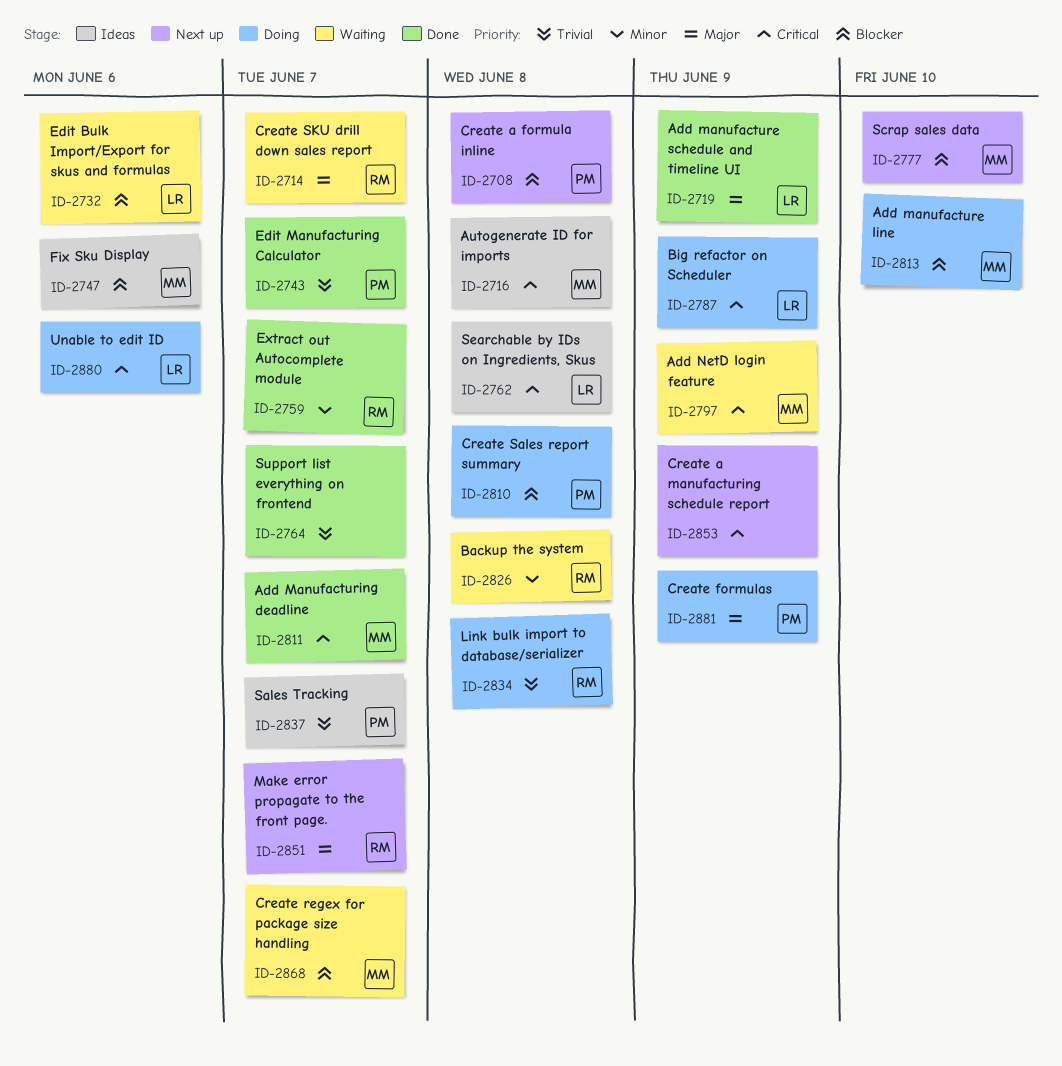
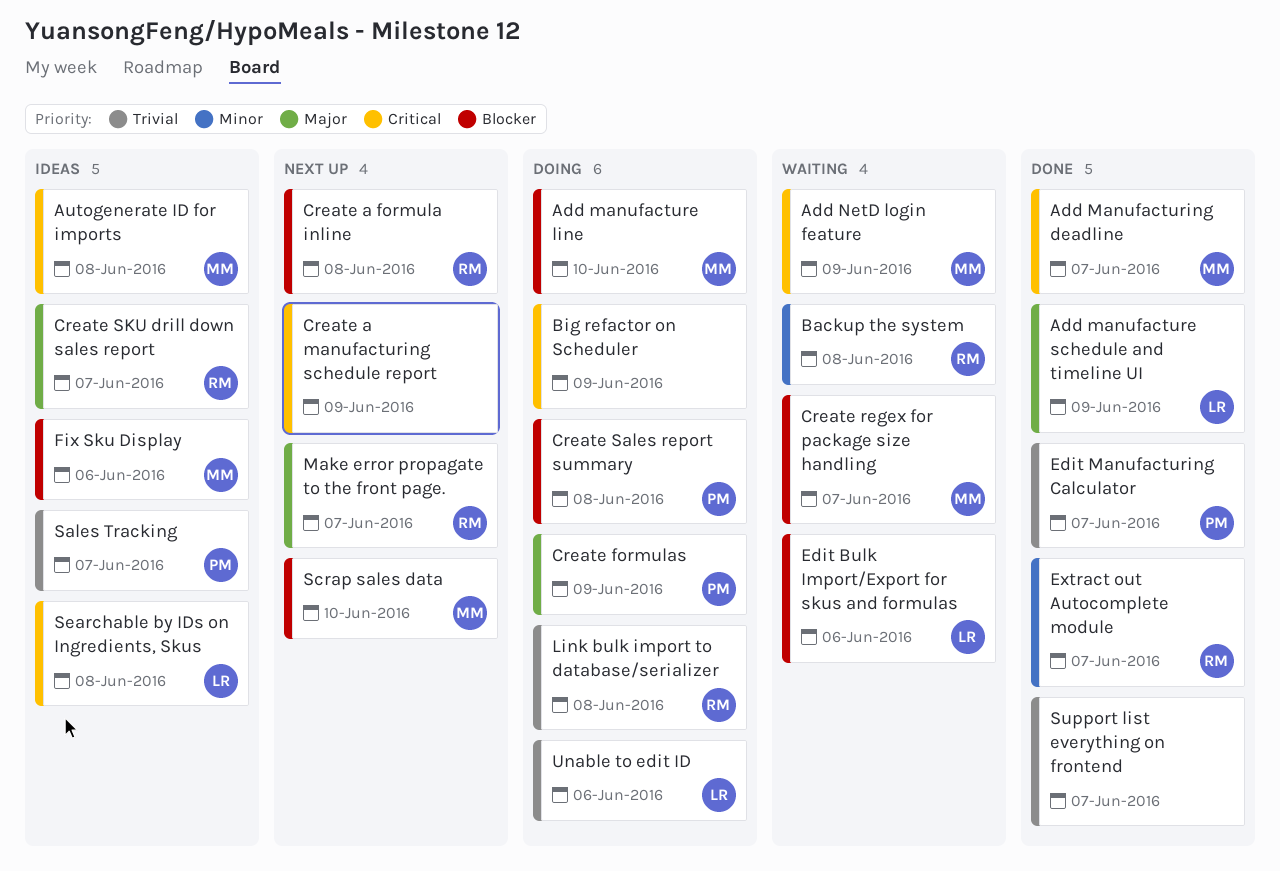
Big refactor on Scheduler, owner: LR -> none
Create a formula inline, owner: PM -> RM
Create SKU drill down sales report, status: Waiting -> Ideas
Unable to edit ID, priority: Critical -> Trivial

